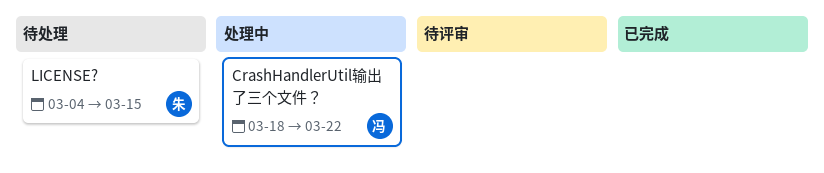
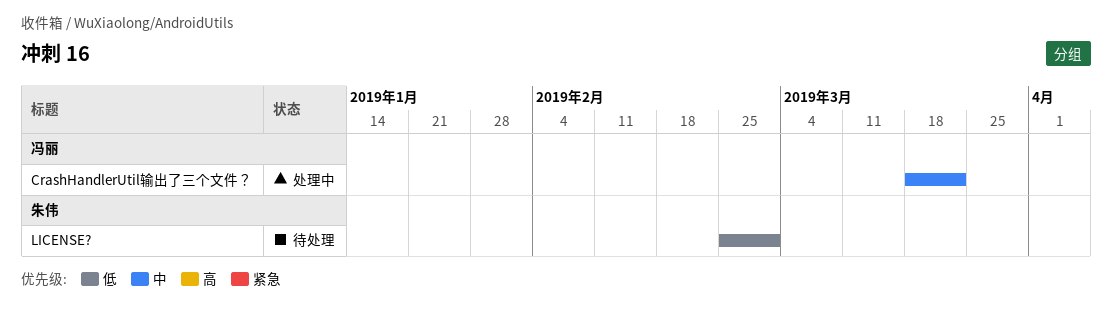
LICENSE?, start: Mar 4 -> Feb 25
LICENSE?, due: Mar 15 -> Mar 1

